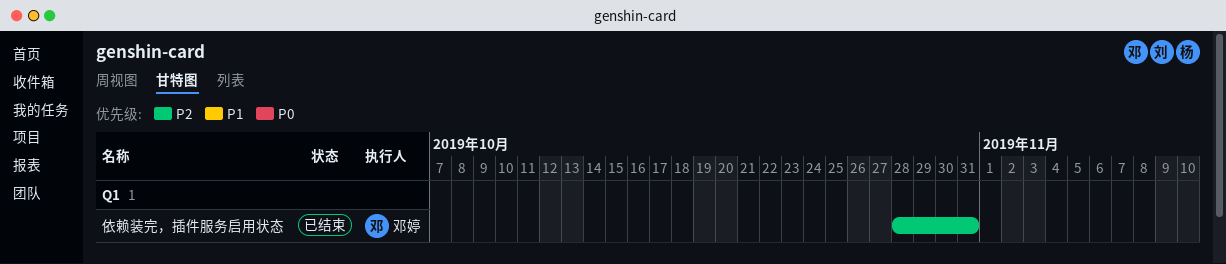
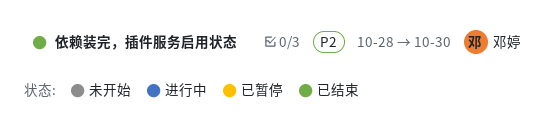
依赖装完，插件服务启用状态, due: Oct 31 -> Oct 30

